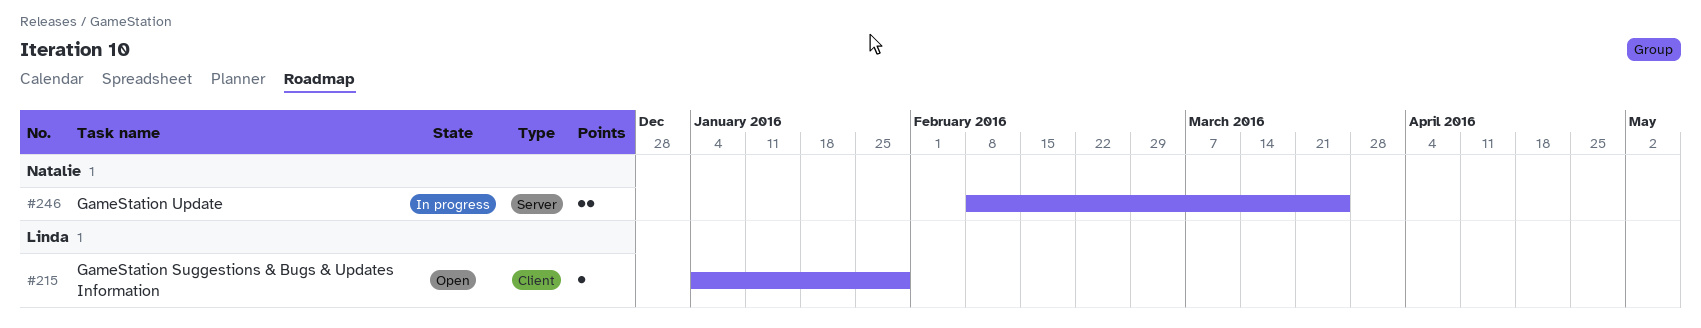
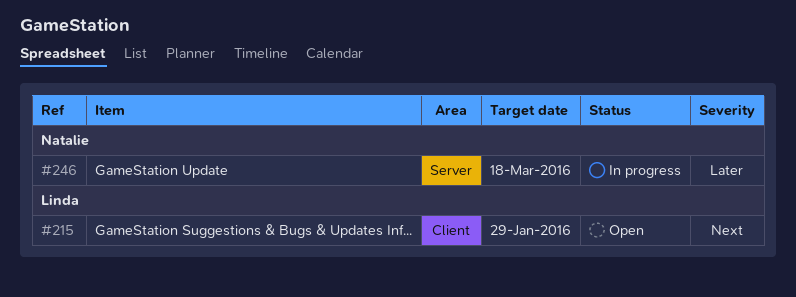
#246, due: Mar 25 -> Mar 18

